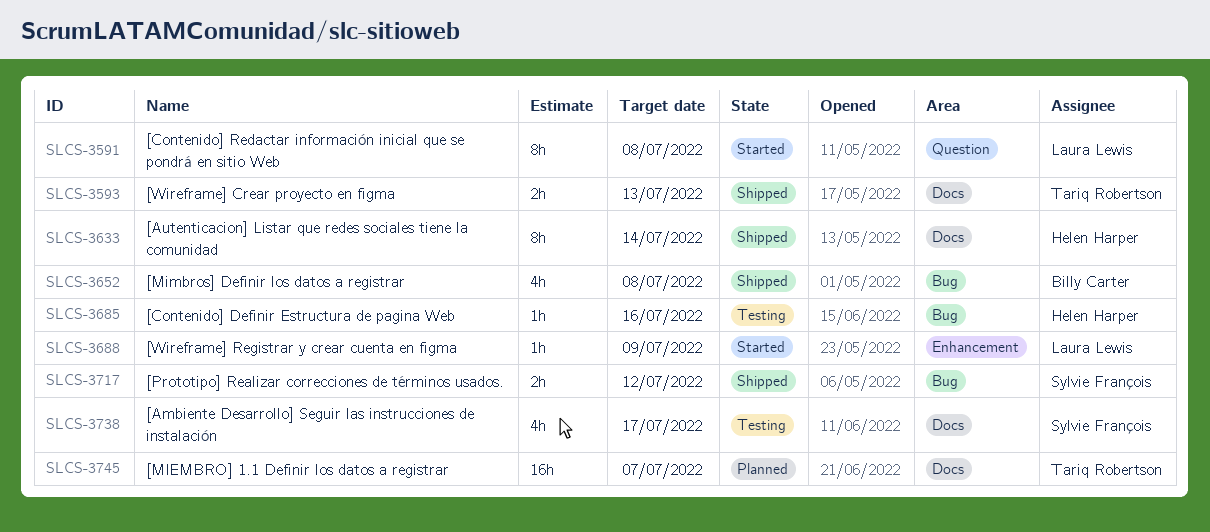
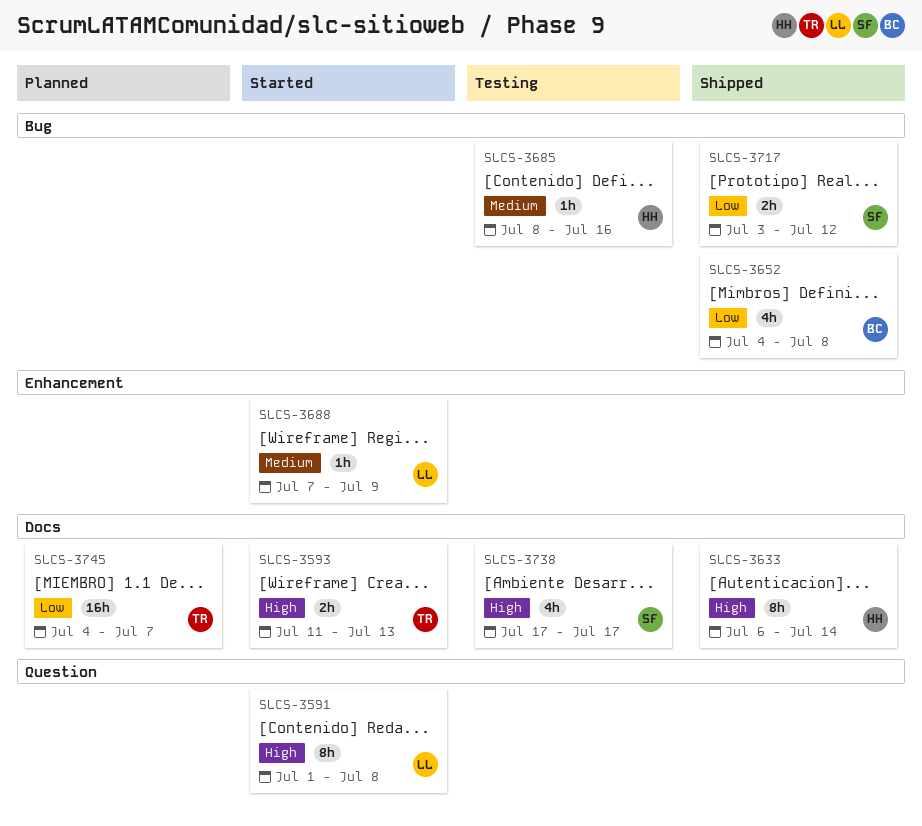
SLCS-3593, status: Shipped -> Started

